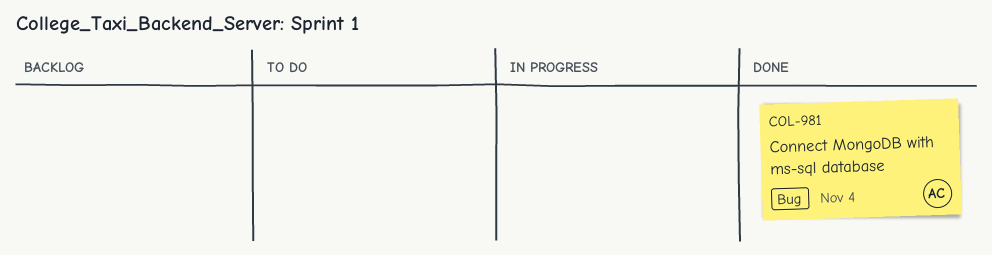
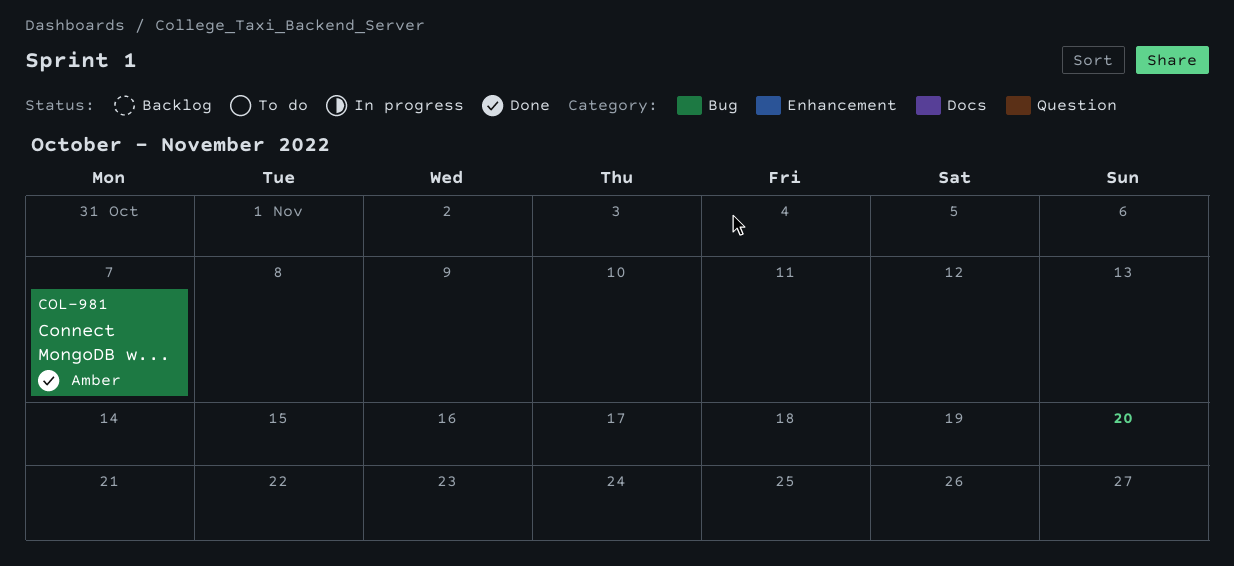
COL-981, due: Nov 4 -> Nov 7

